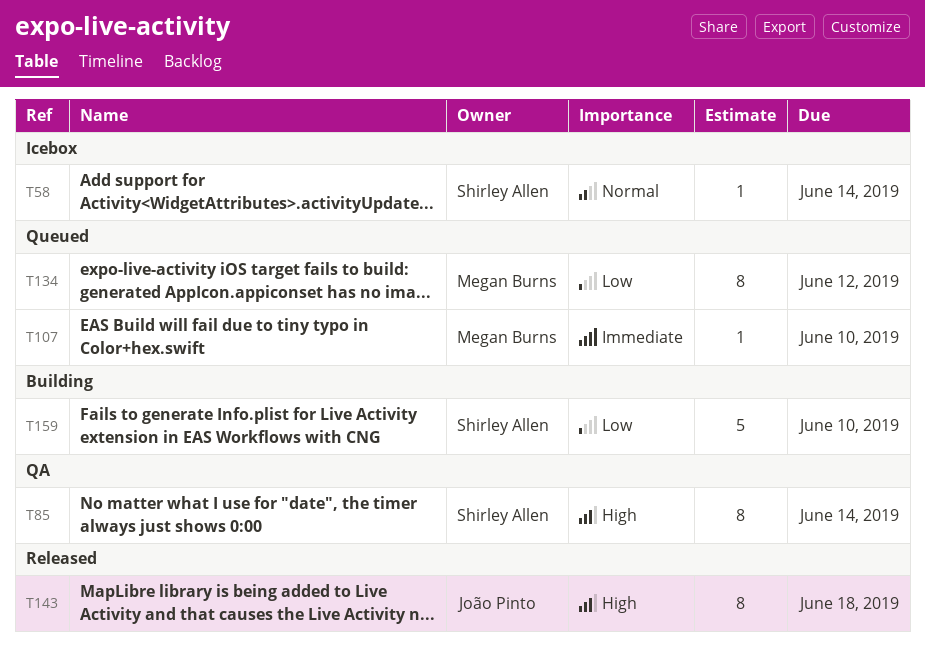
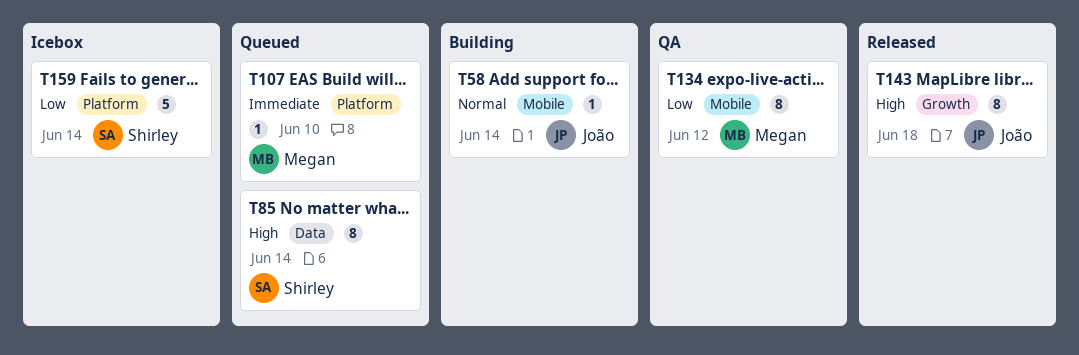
T58, status: Icebox -> Building
T58, owner: Shirley Allen -> João Pinto
T85, status: QA -> Queued
T134, status: Queued -> QA
T159, status: Building -> Icebox
T159, due: Jun 10 -> Jun 14

